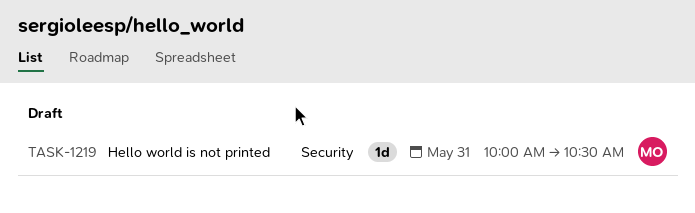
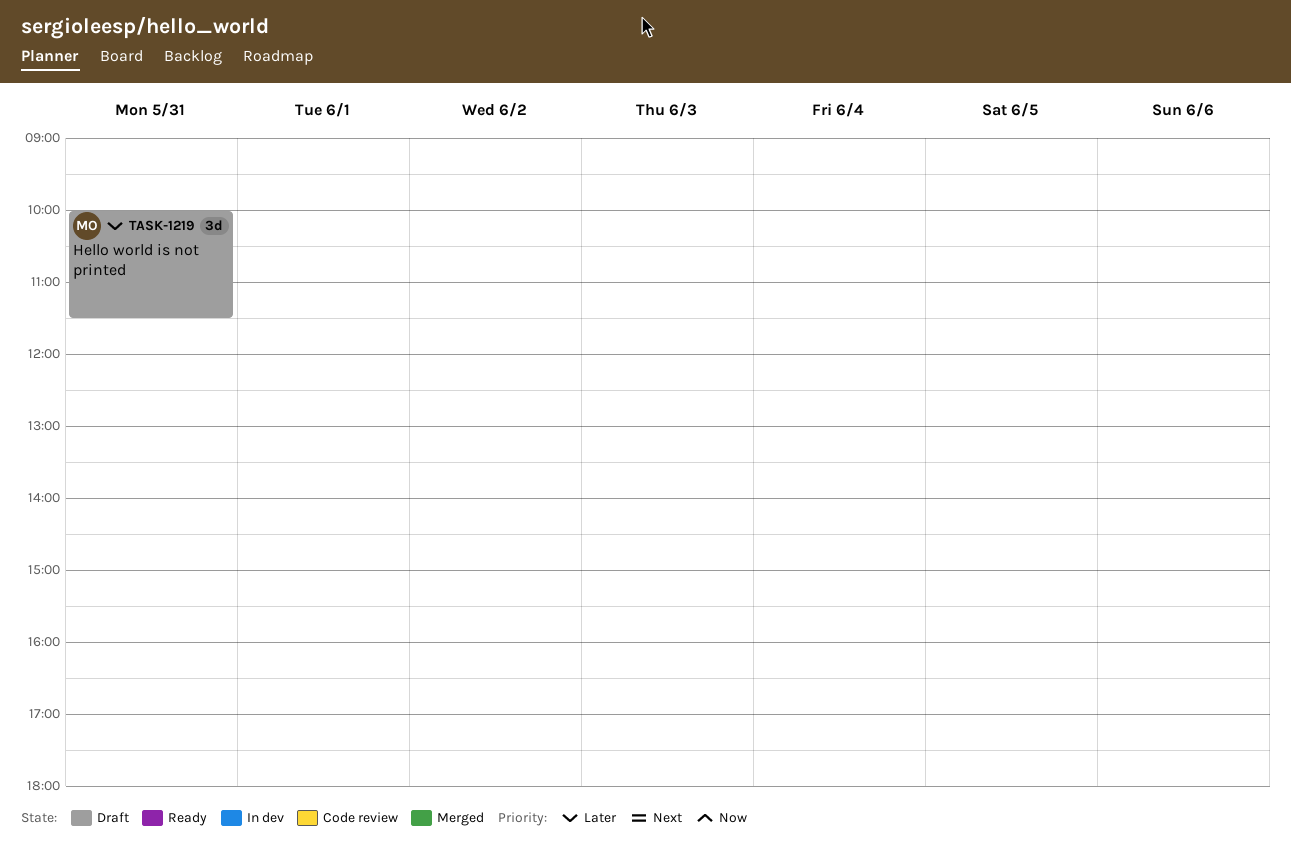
TASK-1219, estimate: 1d -> 3d
TASK-1219, ends: 10:30 -> 11:30

